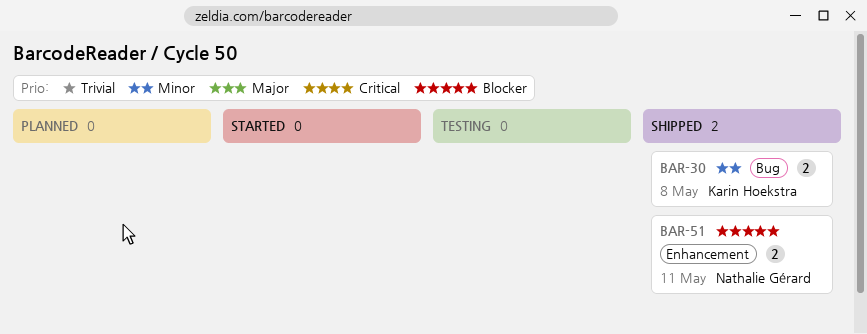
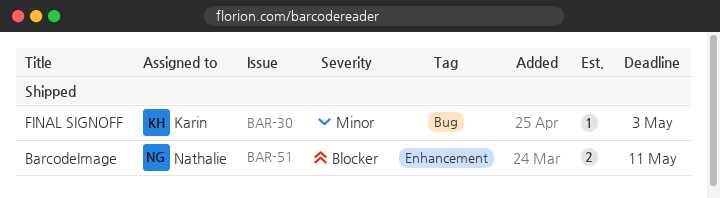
BAR-30, estimate: 2 -> 1
BAR-30, due: May 8 -> May 3

